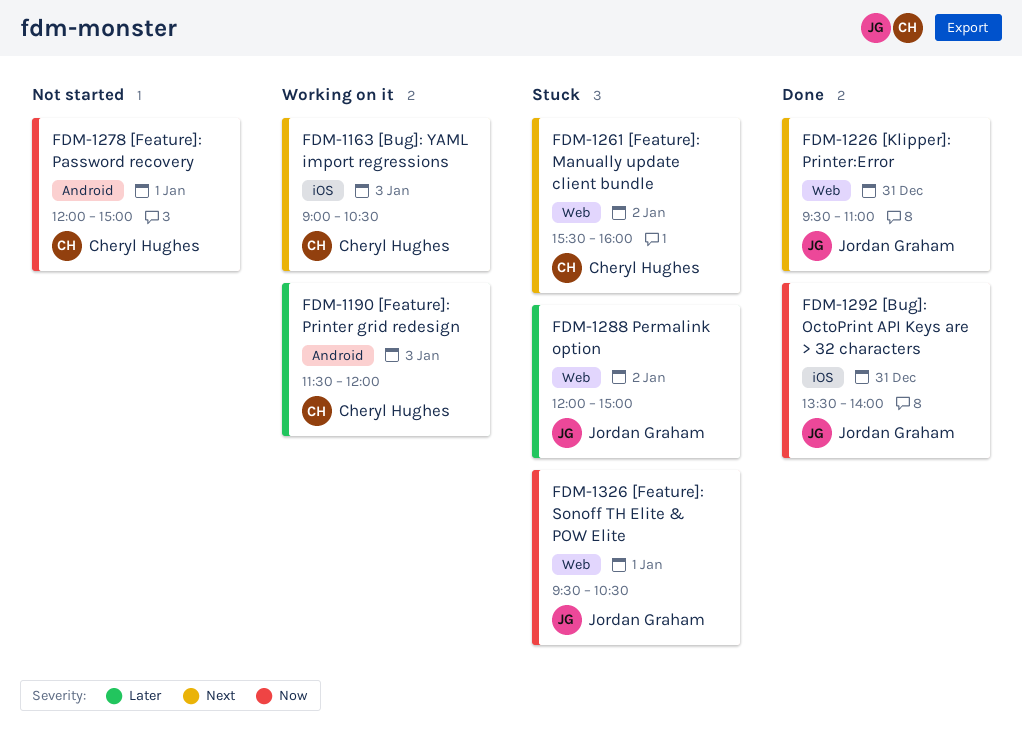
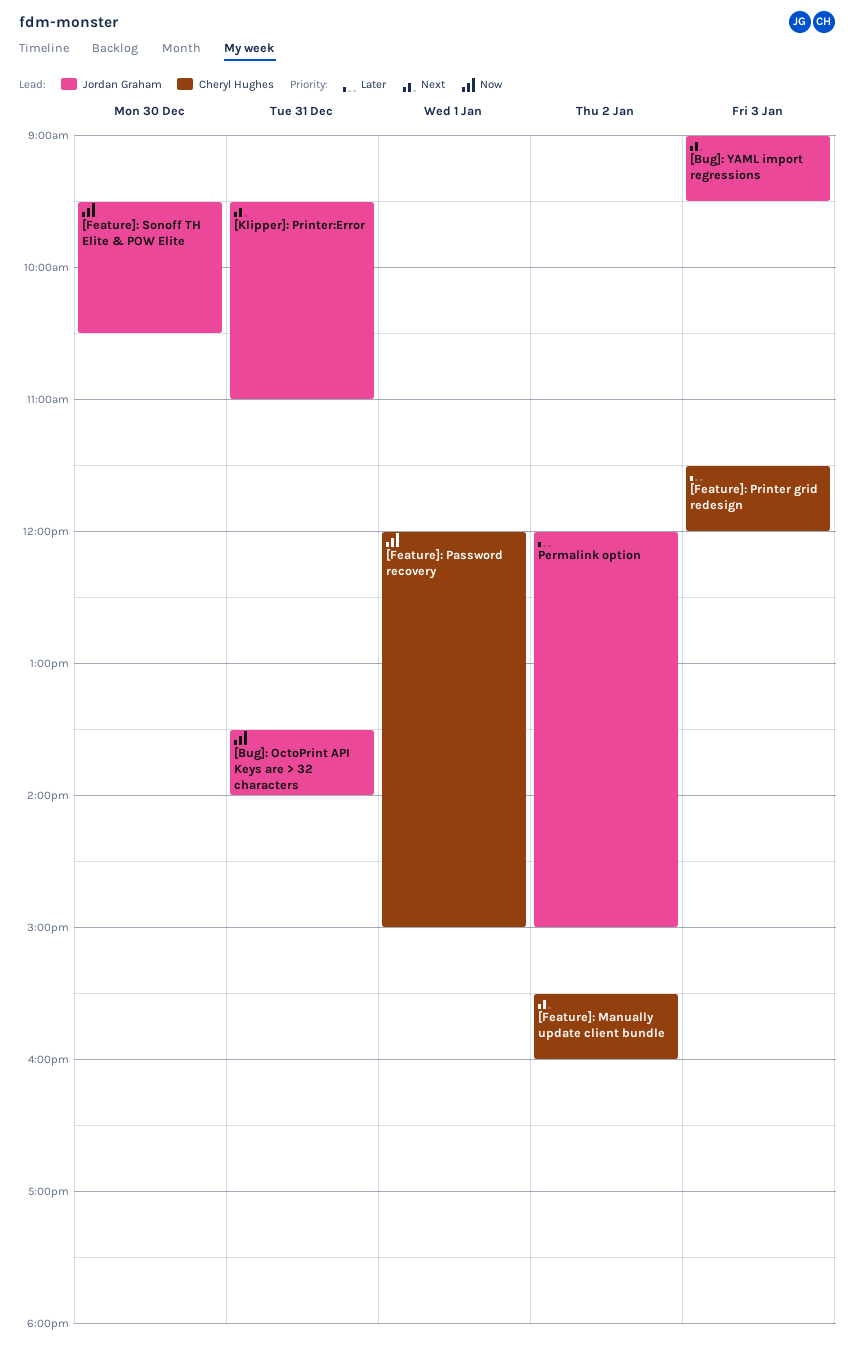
[Bug]: YAML import regressions, owner: Cheryl Hughes -> Jordan Graham
[Bug]: YAML import regressions, ends: 10:30 -> 09:30
[Feature]: Sonoff TH Elite & POW Elite, day: Jan 1 -> Dec 30

